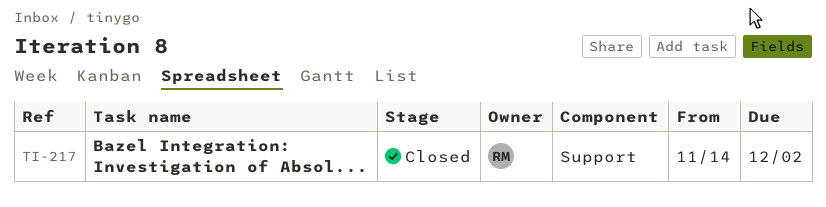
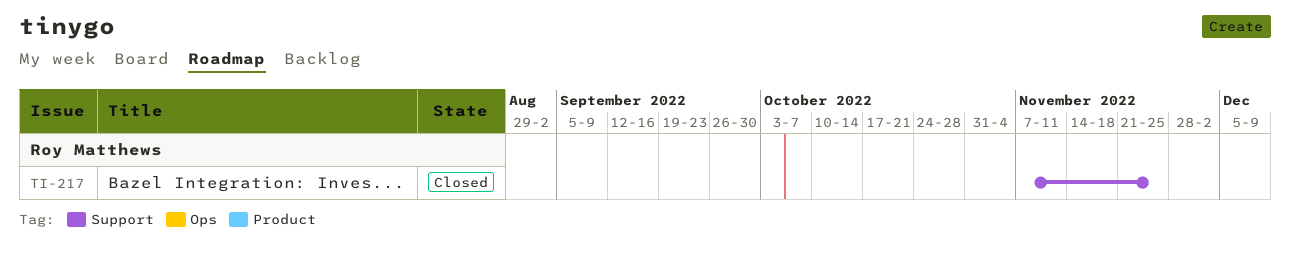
TI-217, start: Nov 14 -> Nov 7
TI-217, due: Dec 2 -> Nov 25

